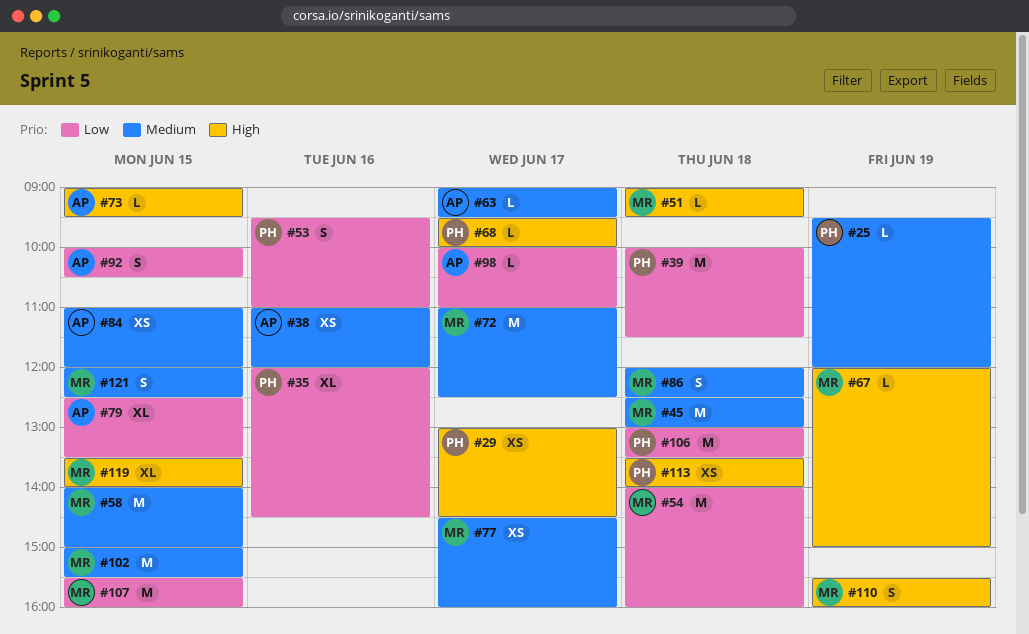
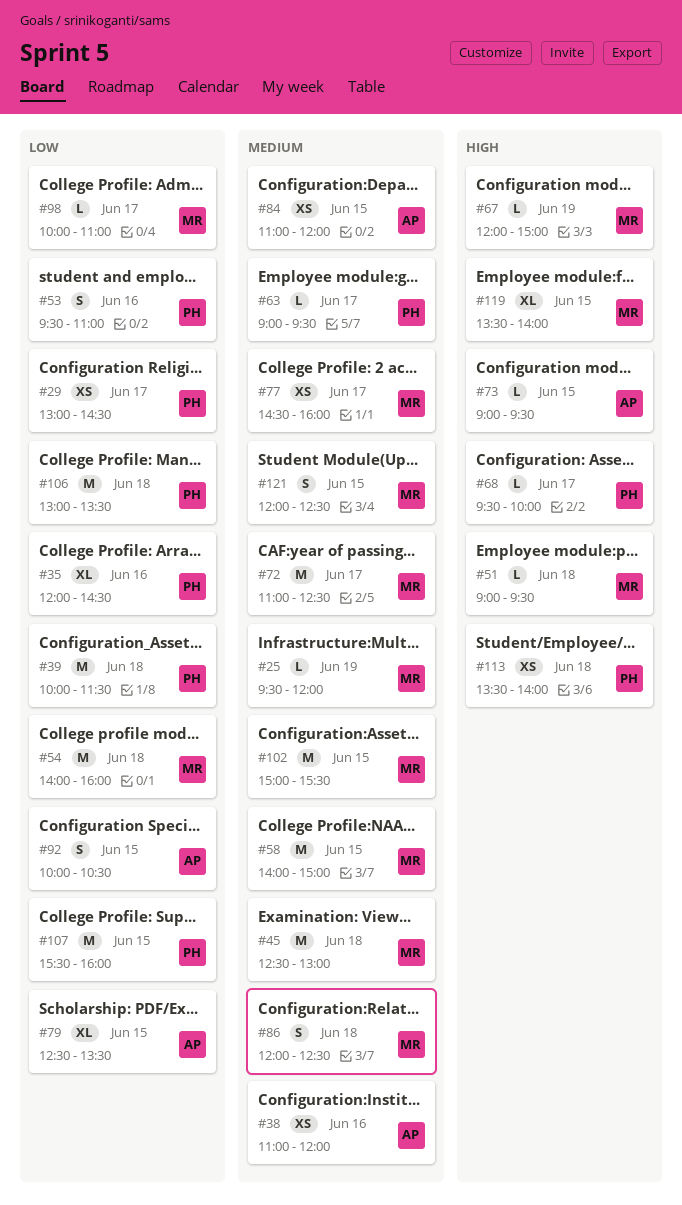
#25, owner: PH -> MR
#29, priority: High -> Low
#63, owner: AP -> PH
#98, owner: AP -> MR
#107, owner: MR -> PH
#110: present -> none

